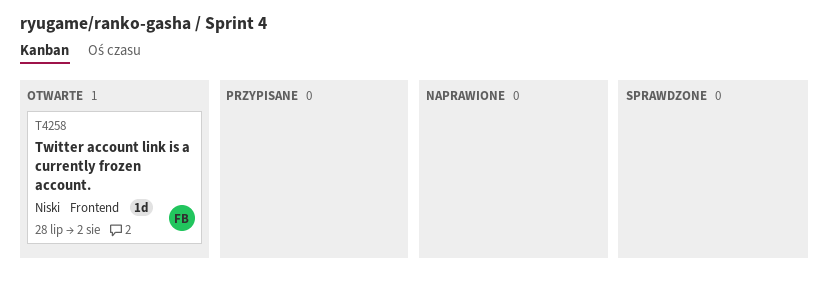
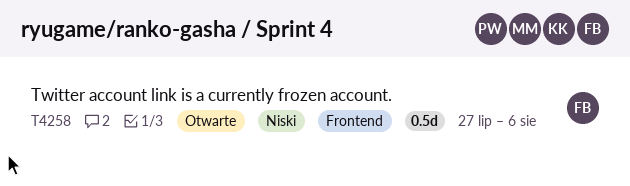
T4258, estimate: 1d -> 0.5d
T4258, start: Jul 28 -> Jul 27
T4258, due: Aug 2 -> Aug 6

